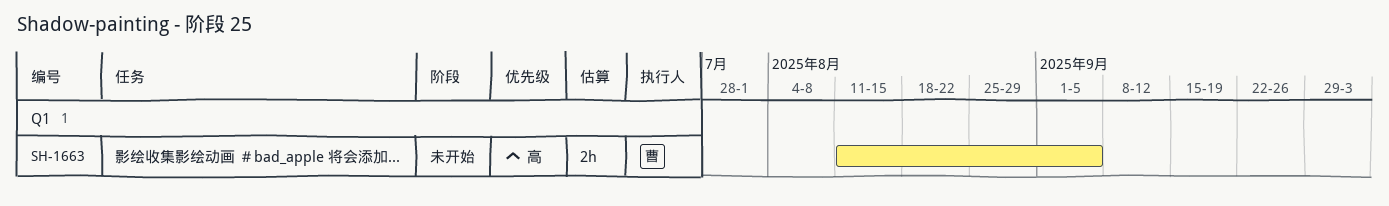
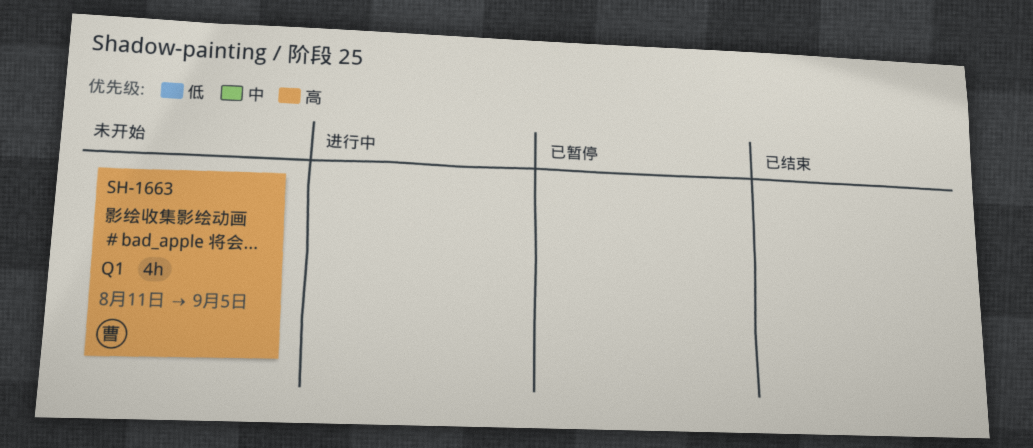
SH-1663, estimate: 2h -> 4h

